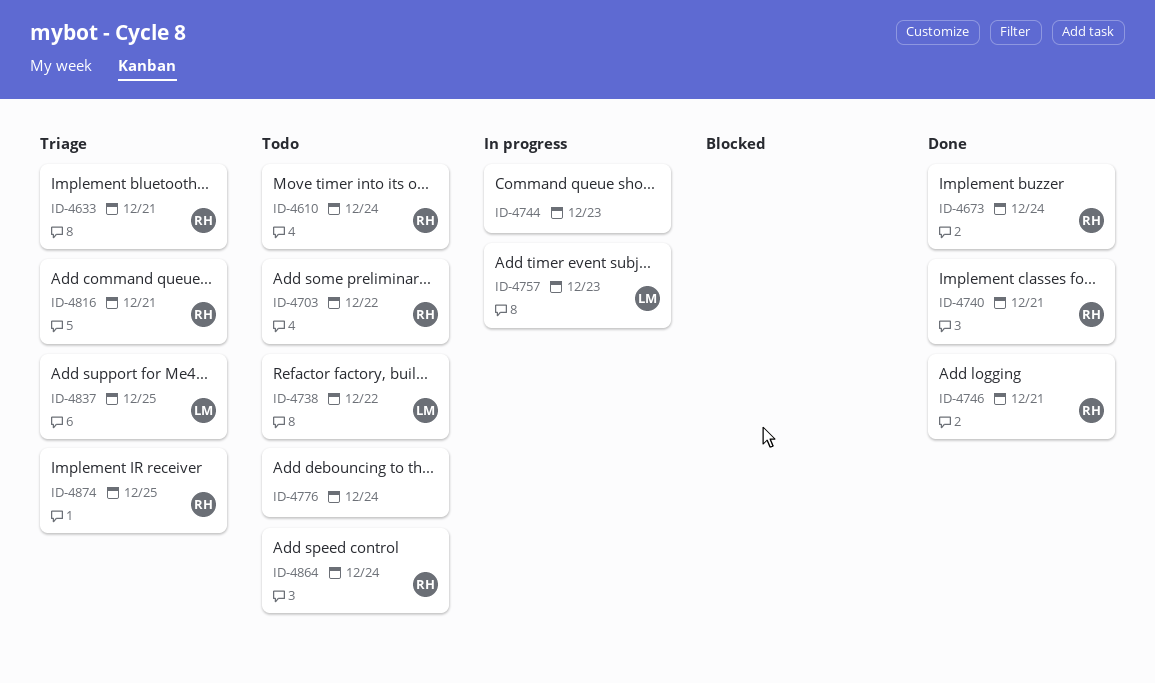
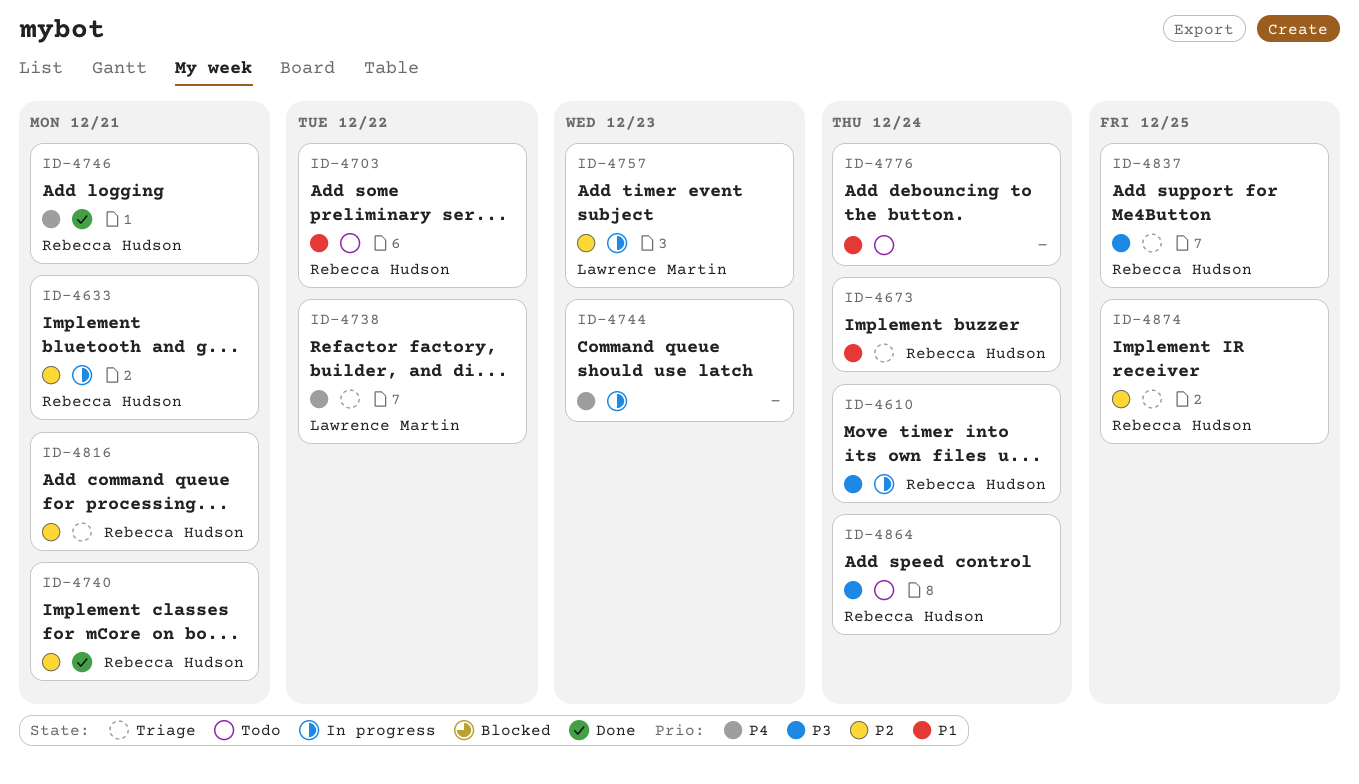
ID-4610, status: Todo -> In progress
ID-4633, status: Triage -> In progress
ID-4673, status: Done -> Triage
ID-4738, status: Todo -> Triage
ID-4837, owner: Lawrence Martin -> Rebecca Hudson

